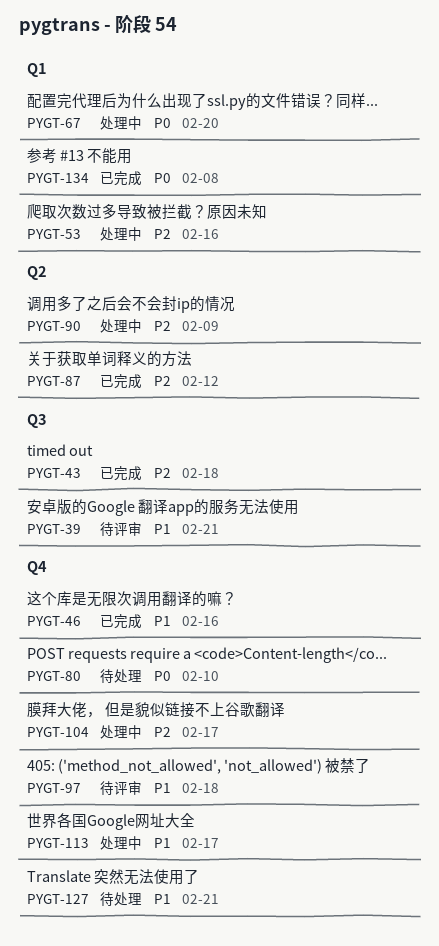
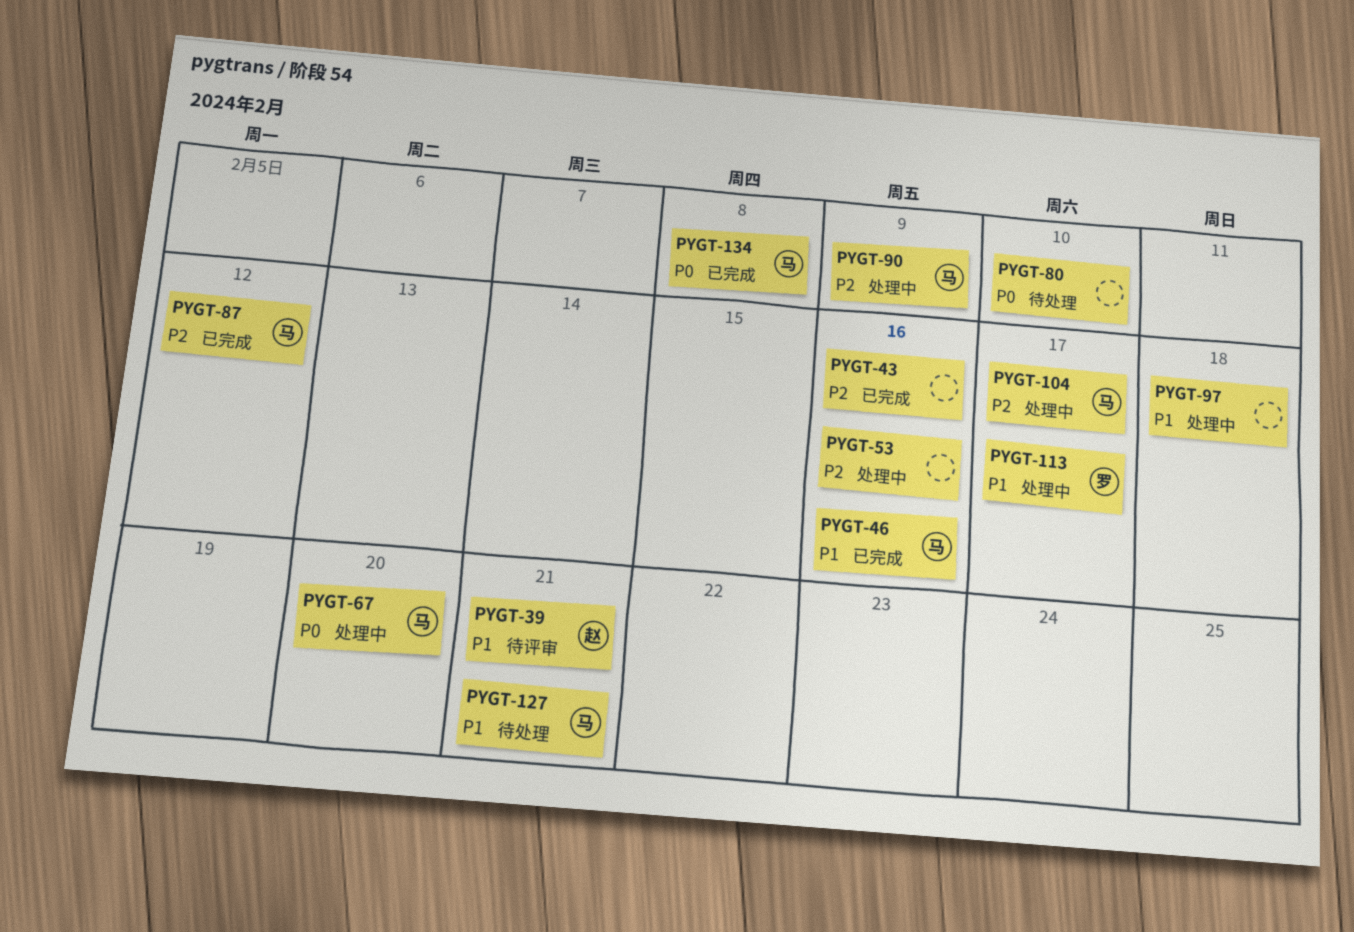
PYGT-43, due: Feb 18 -> Feb 16
PYGT-97, status: 待评审 -> 处理中

